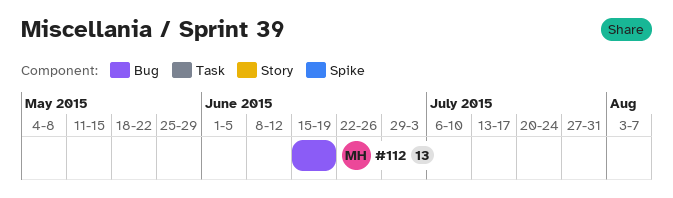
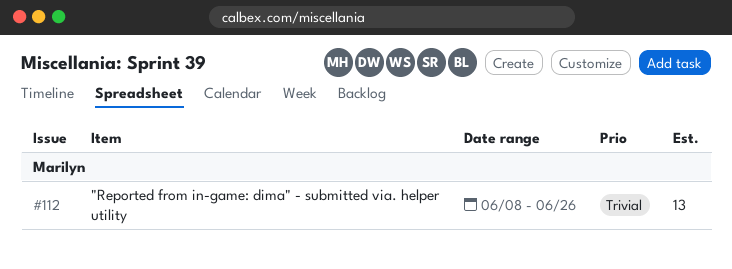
#112, start: Jun 15 -> Jun 8
#112, due: Jun 19 -> Jun 26

